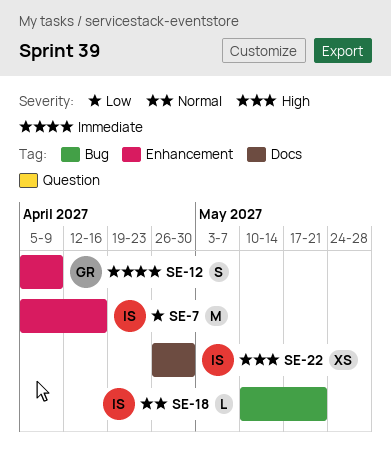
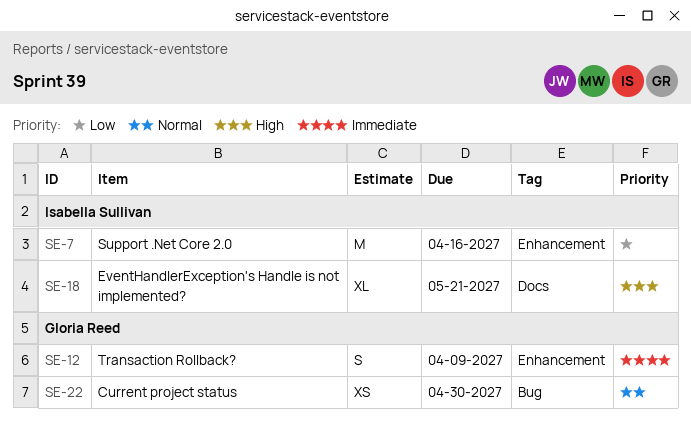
SE-18, priority: Normal -> High
SE-18, label: Bug -> Docs
SE-18, estimate: L -> XL
SE-22, owner: Isabella Sullivan -> Gloria Reed
SE-22, priority: High -> Normal
SE-22, label: Docs -> Bug

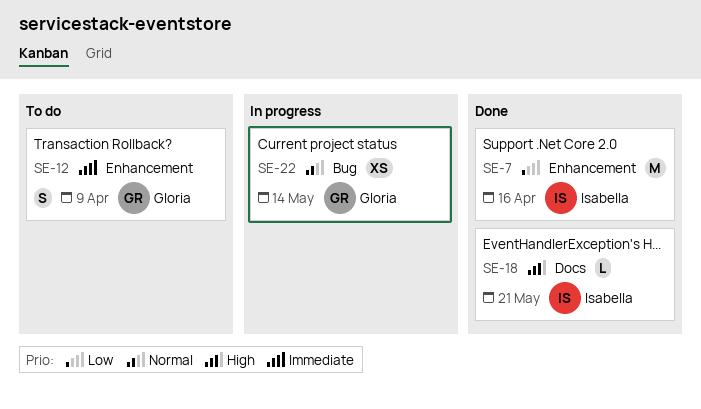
SE-18, estimate: XL -> L
SE-22, due: Apr 30 -> May 14

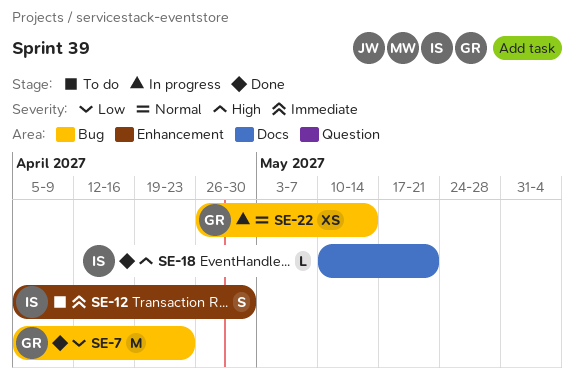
SE-7, owner: Isabella -> Gloria
SE-7, label: Enhancement -> Bug
SE-7, due: Apr 16 -> Apr 23
SE-12, owner: Gloria -> Isabella
SE-12, due: Apr 9 -> Apr 30

